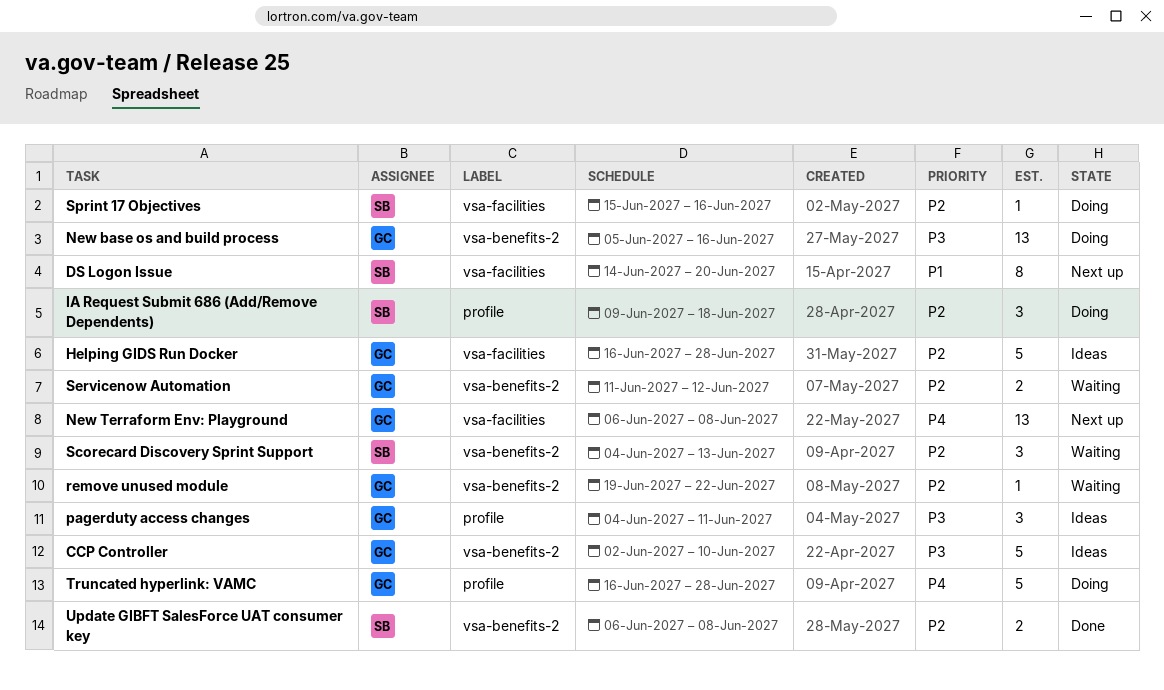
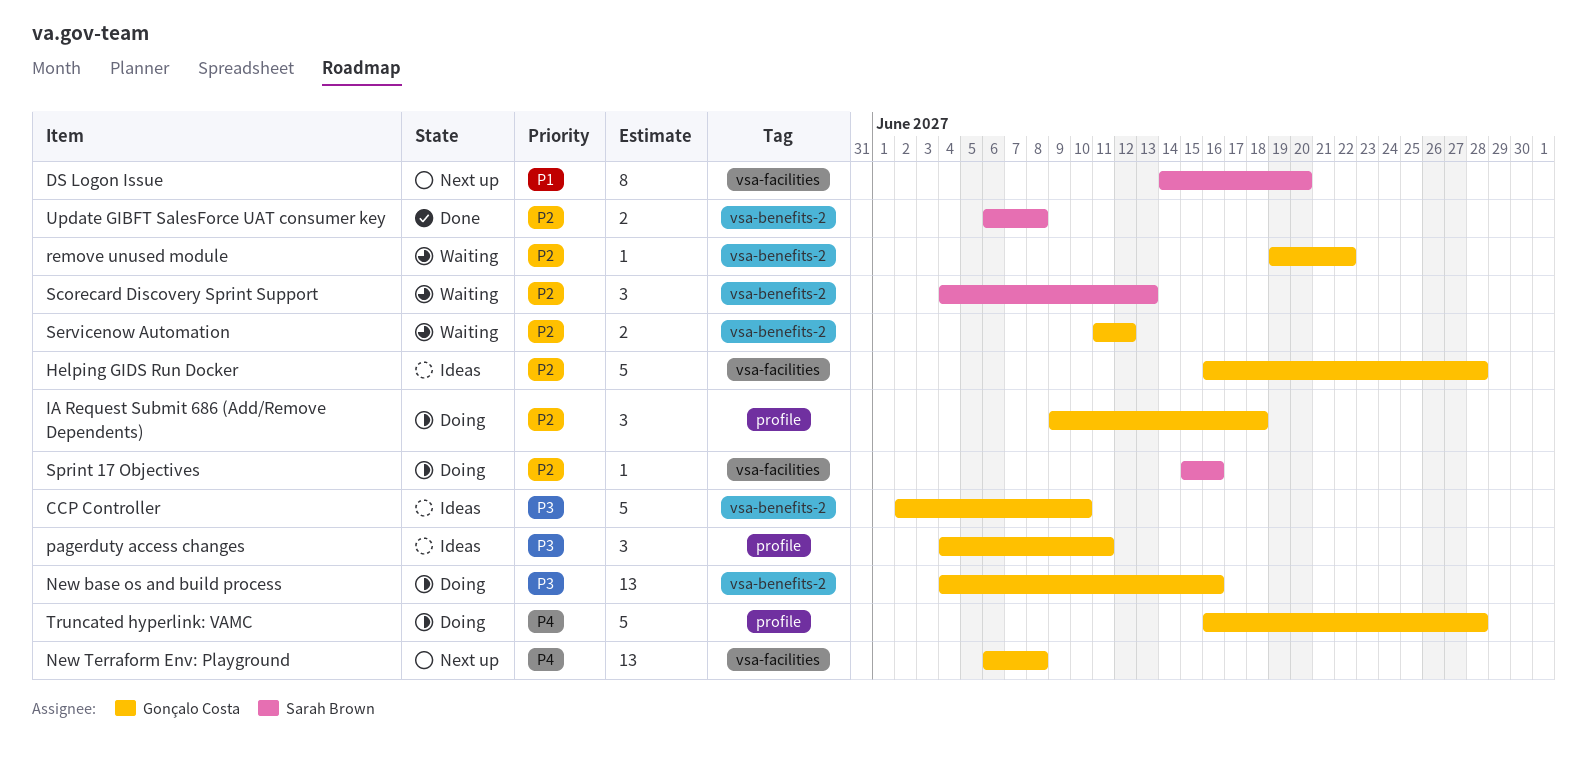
IA Request Submit 686 (Add/Remove Dependents), owner: Sarah Brown -> Gonçalo Costa
New base os and build process, start: Jun 5 -> Jun 4

